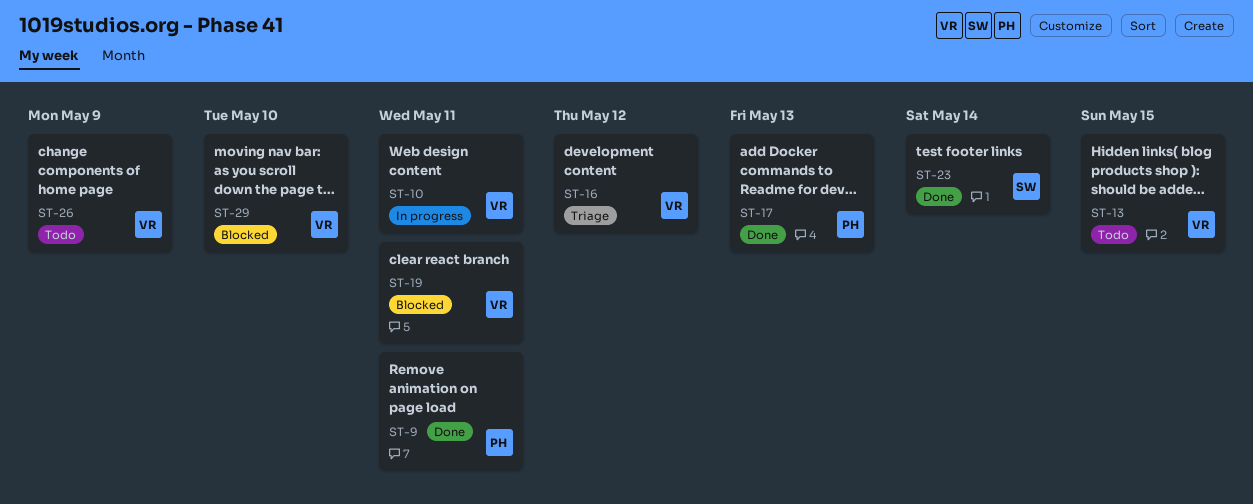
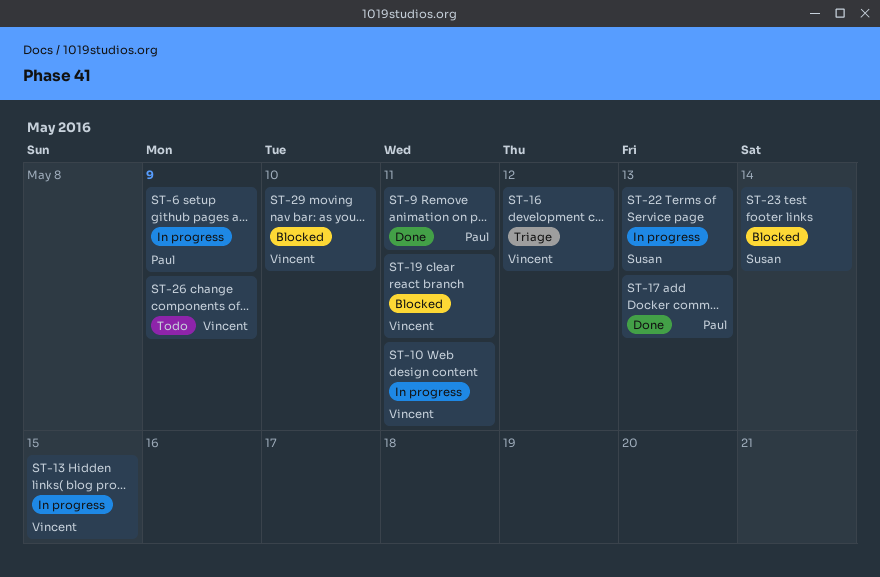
ST-6: none -> present
ST-13, status: Todo -> In progress
ST-22: none -> present
ST-23, status: Done -> Blocked

